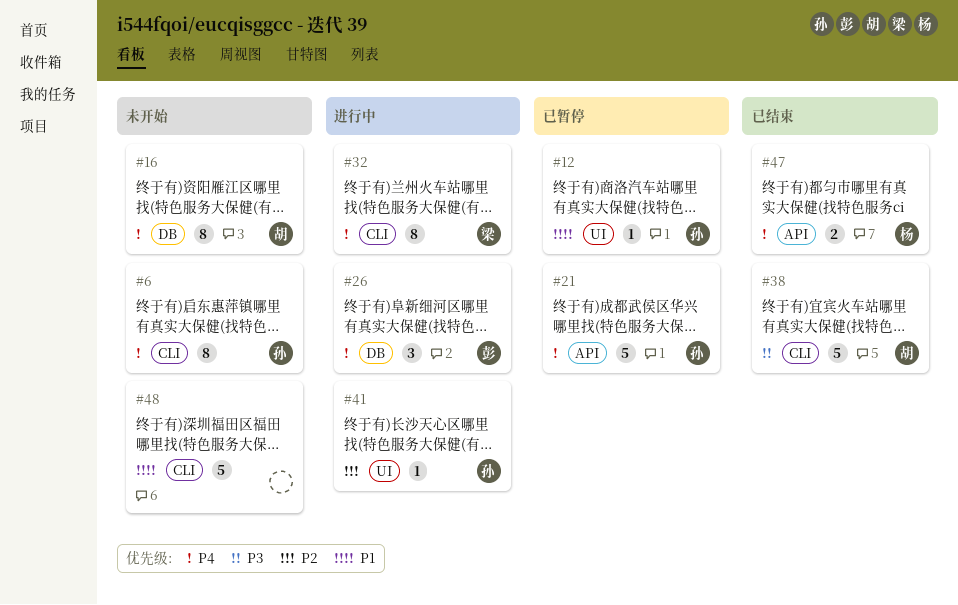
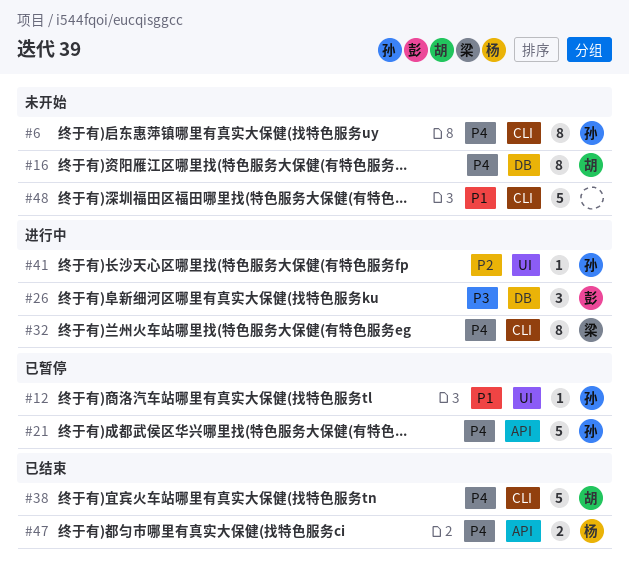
#26, priority: P4 -> P3
#38, priority: P3 -> P4

